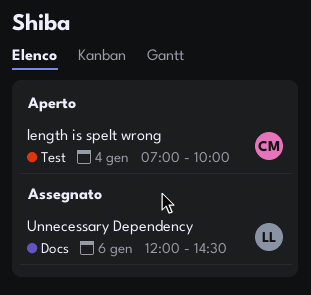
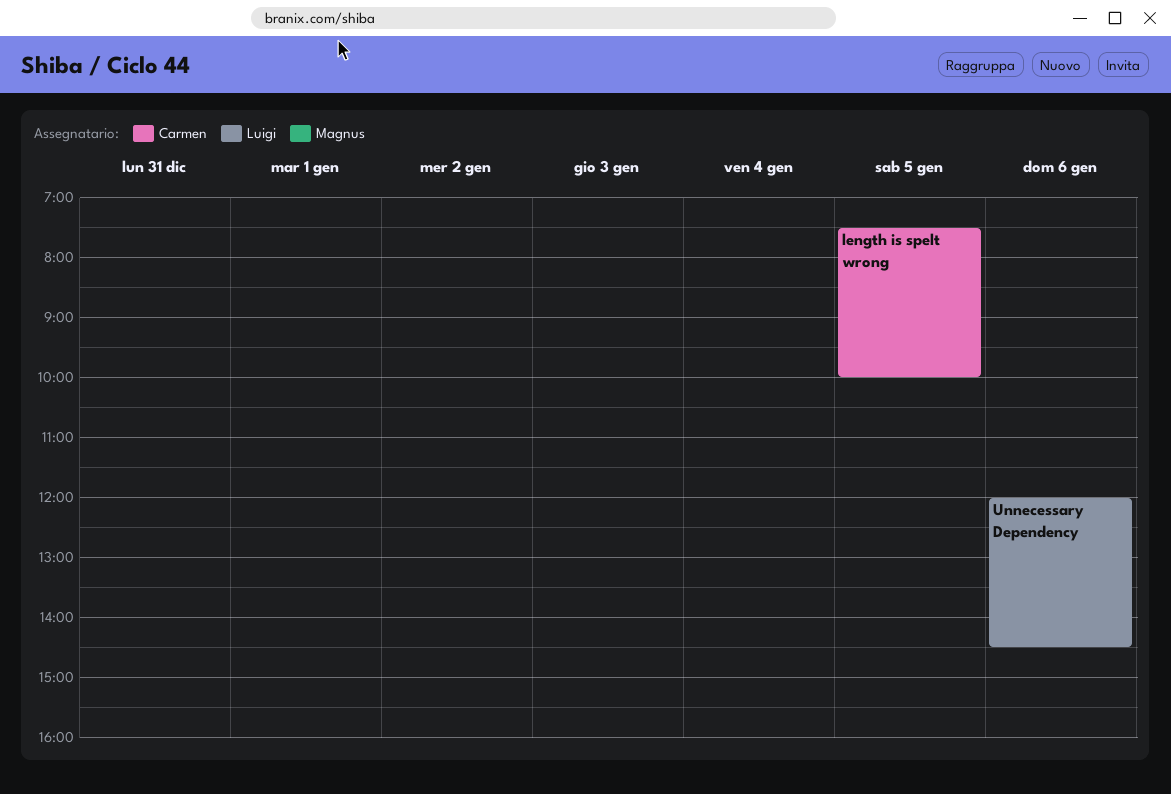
length is spelt wrong, day: Jan 4 -> Jan 5
length is spelt wrong, begins: 07:00 -> 07:30

